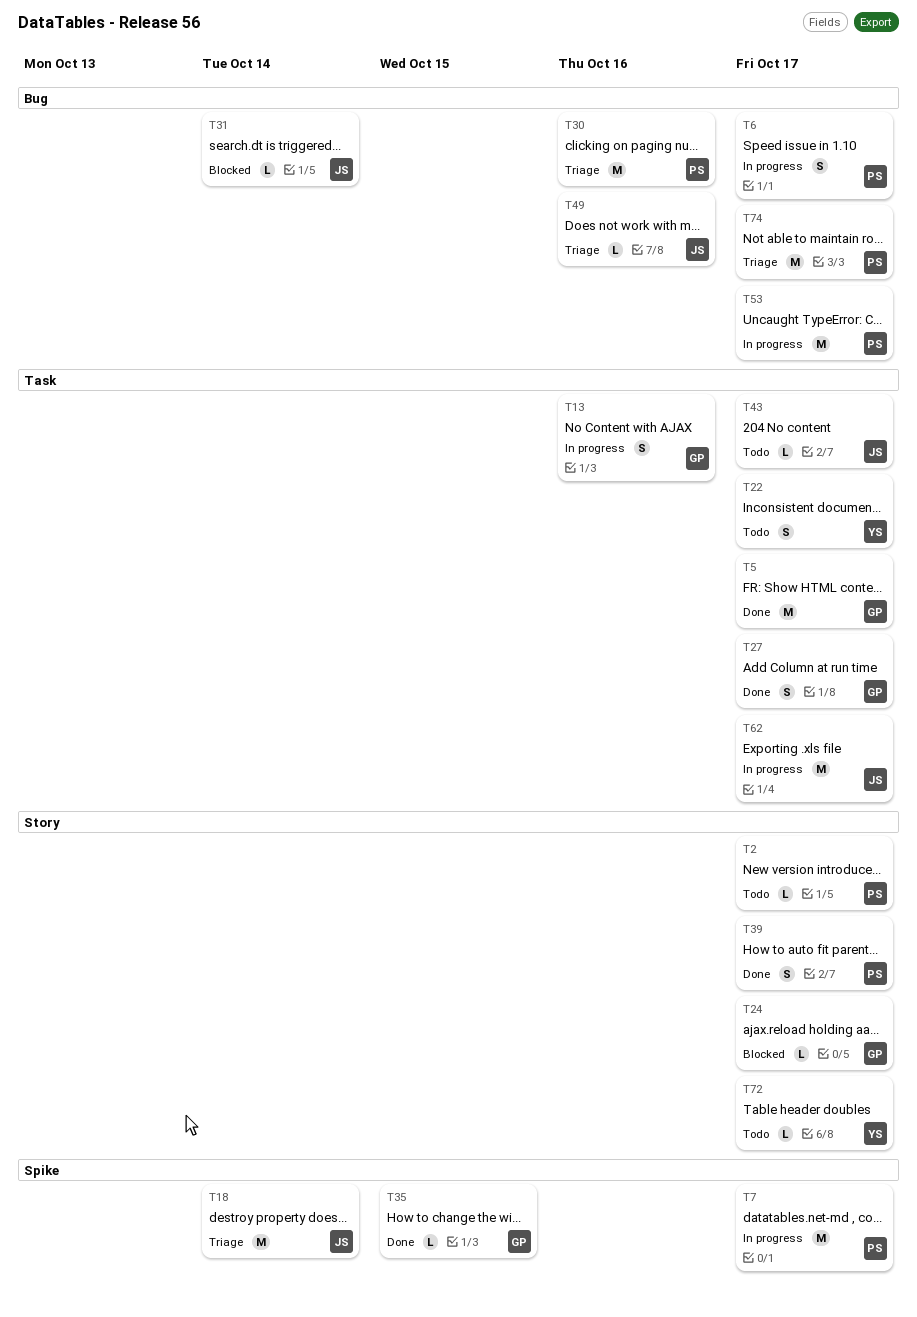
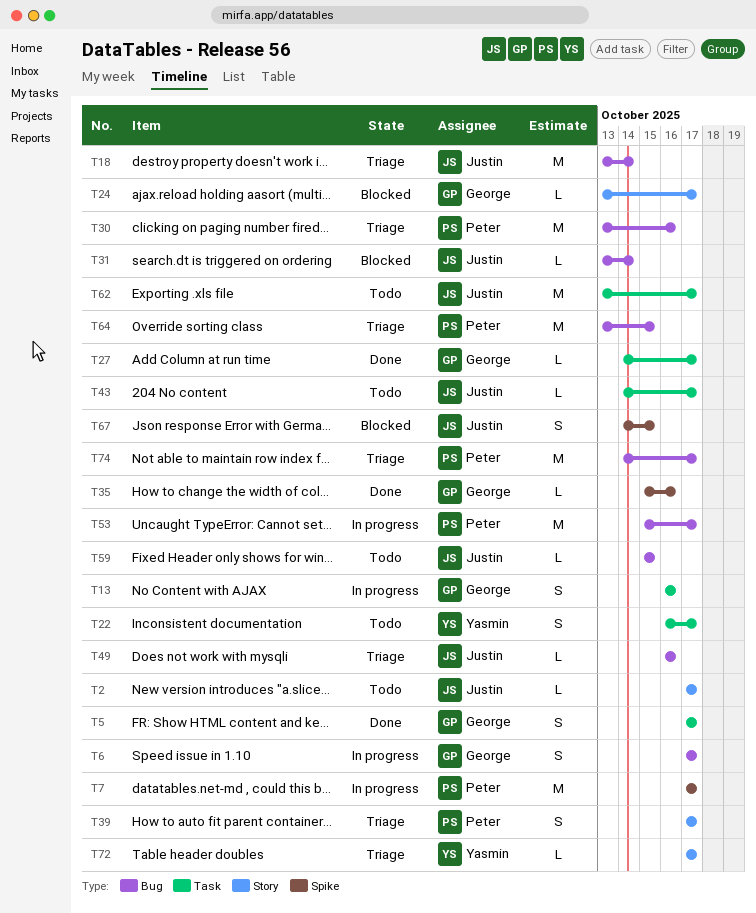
T2, owner: Peter -> Justin
T5, estimate: M -> S
T6, owner: Peter -> George
T18, label: Spike -> Bug
T27, estimate: S -> L
T35, due: Oct 15 -> Oct 16
T39, status: Done -> Triage
T59: none -> present
T62, status: In progress -> Todo
T64: none -> present
T67: none -> present
T72, status: Todo -> Triage

